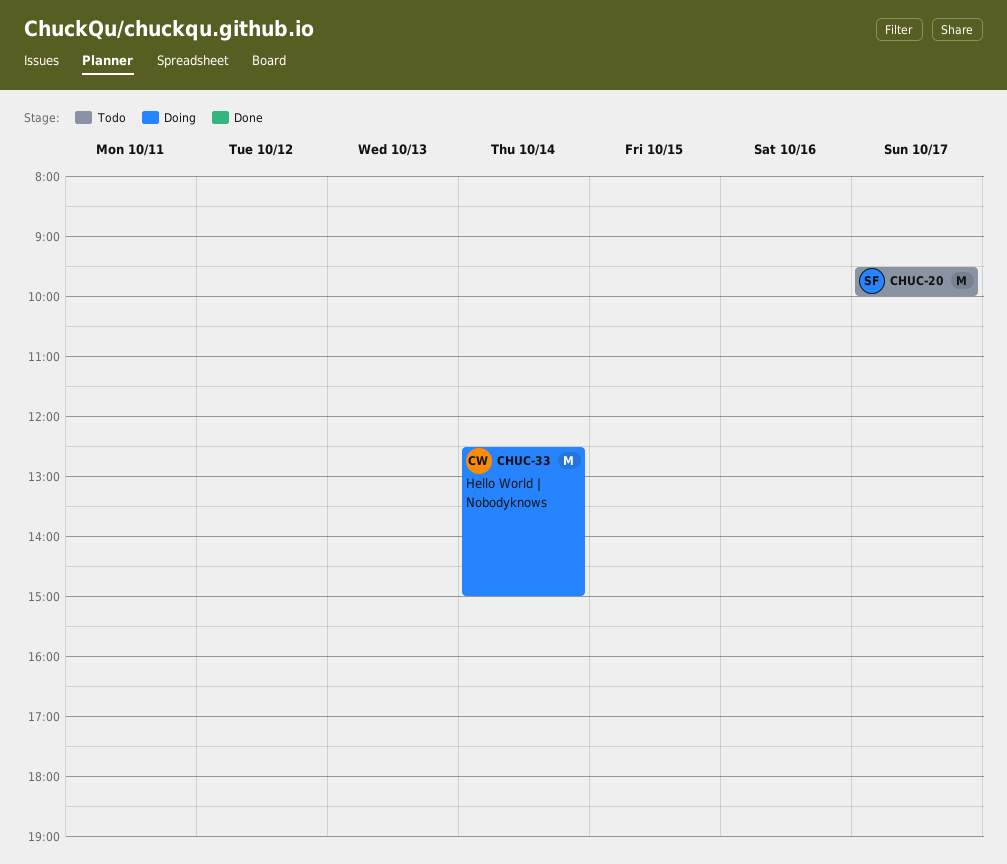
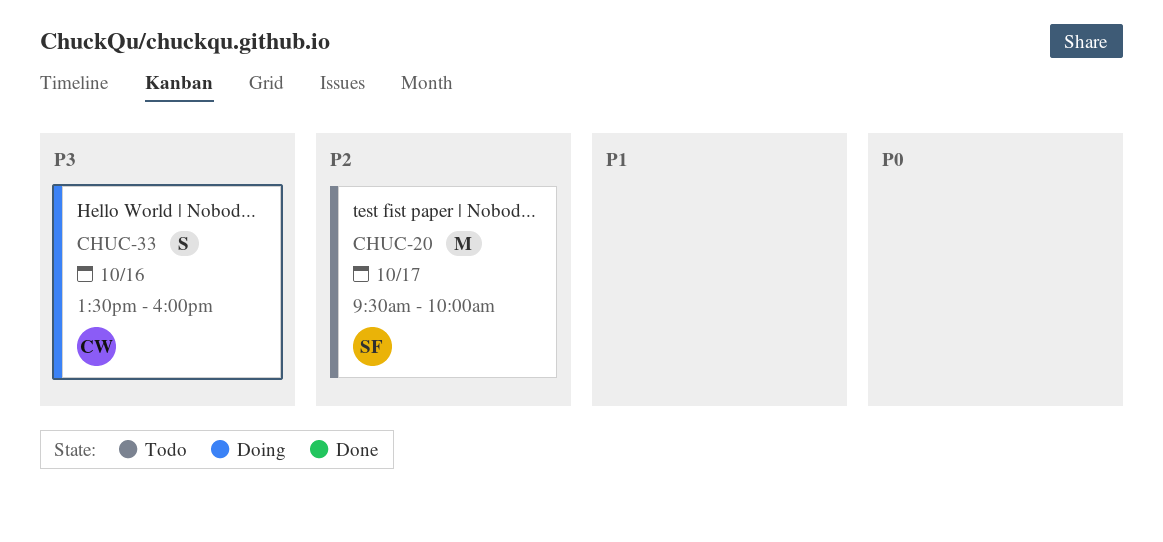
CHUC-33, estimate: M -> S
CHUC-33, day: Oct 14 -> Oct 16
CHUC-33, begins: 12:30 -> 13:30
CHUC-33, ends: 15:00 -> 16:00

